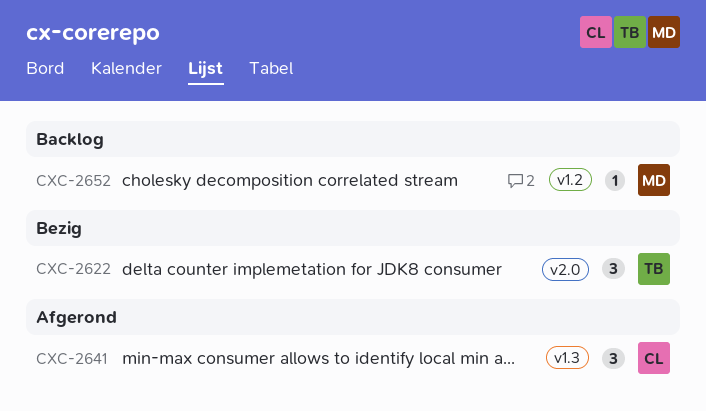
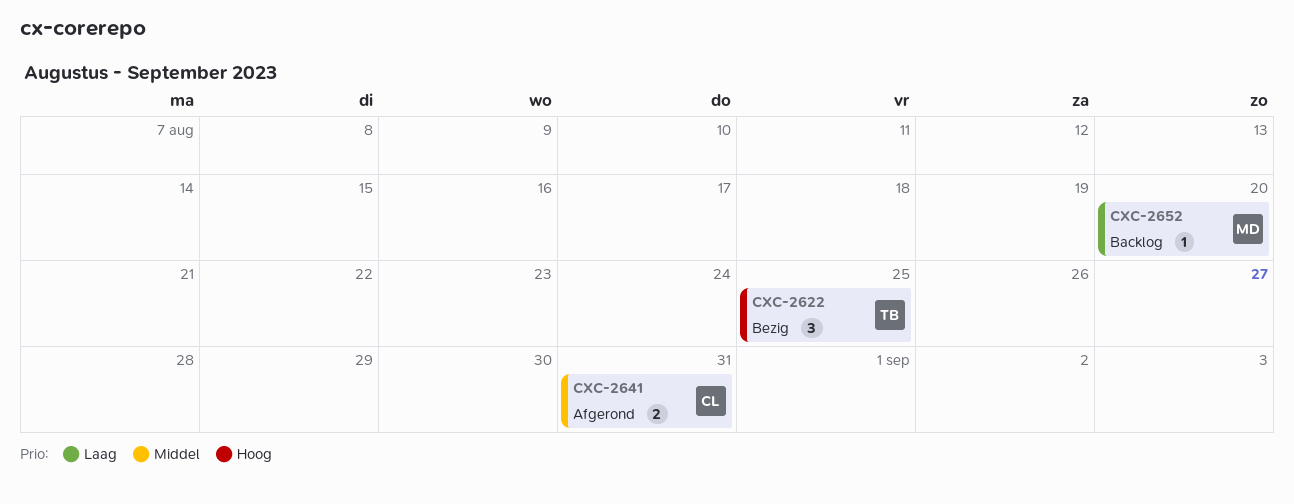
CXC-2641, estimate: 3 -> 2

